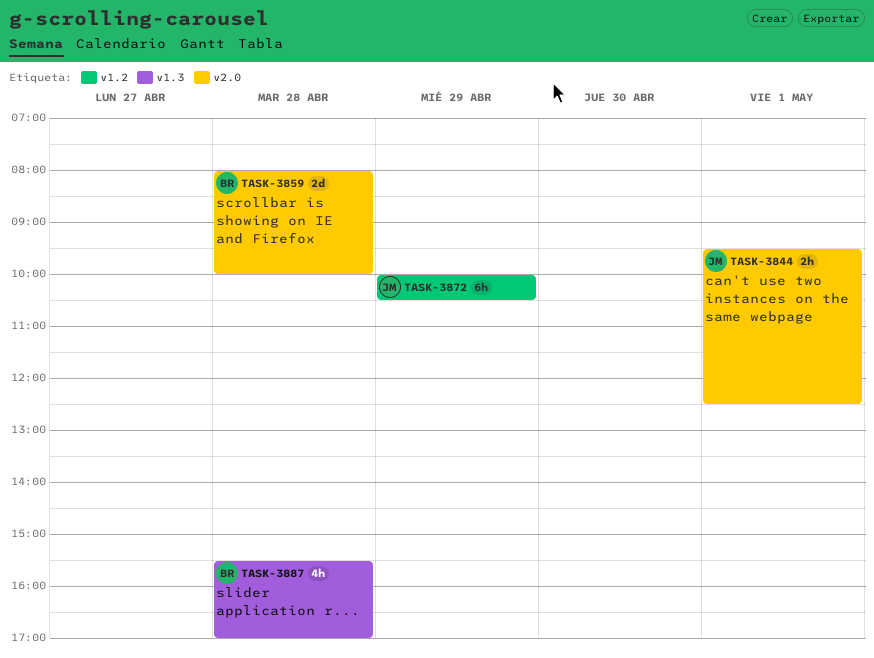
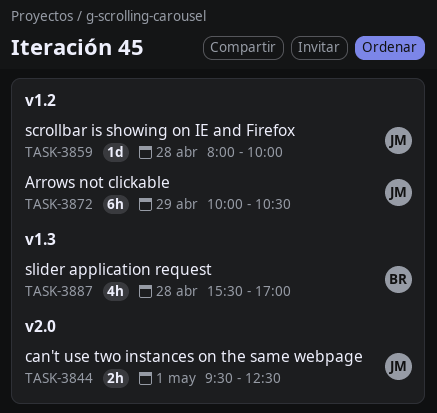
TASK-3859, owner: BR -> JM
TASK-3859, label: v2.0 -> v1.2
TASK-3859, estimate: 2d -> 1d

